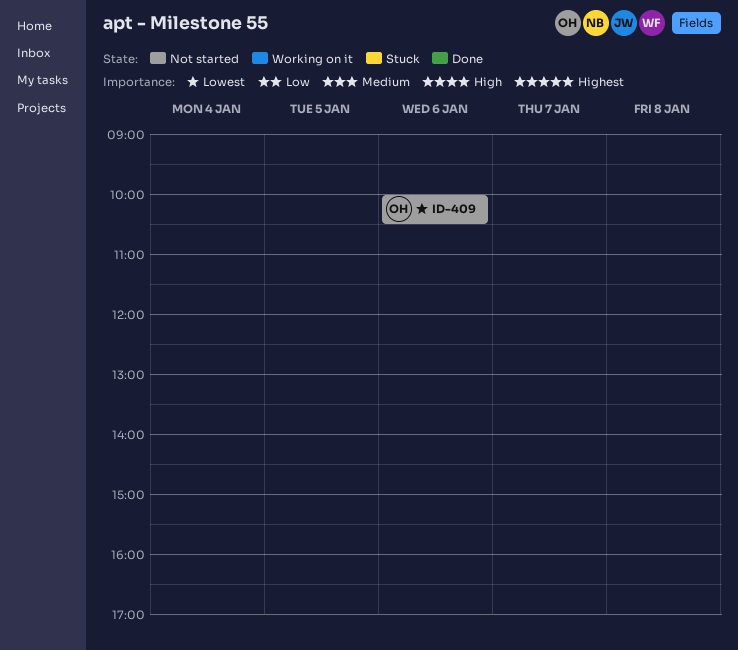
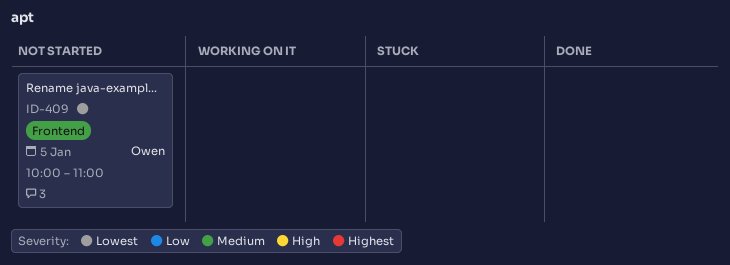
ID-409, day: Jan 6 -> Jan 5
ID-409, ends: 10:30 -> 11:00

